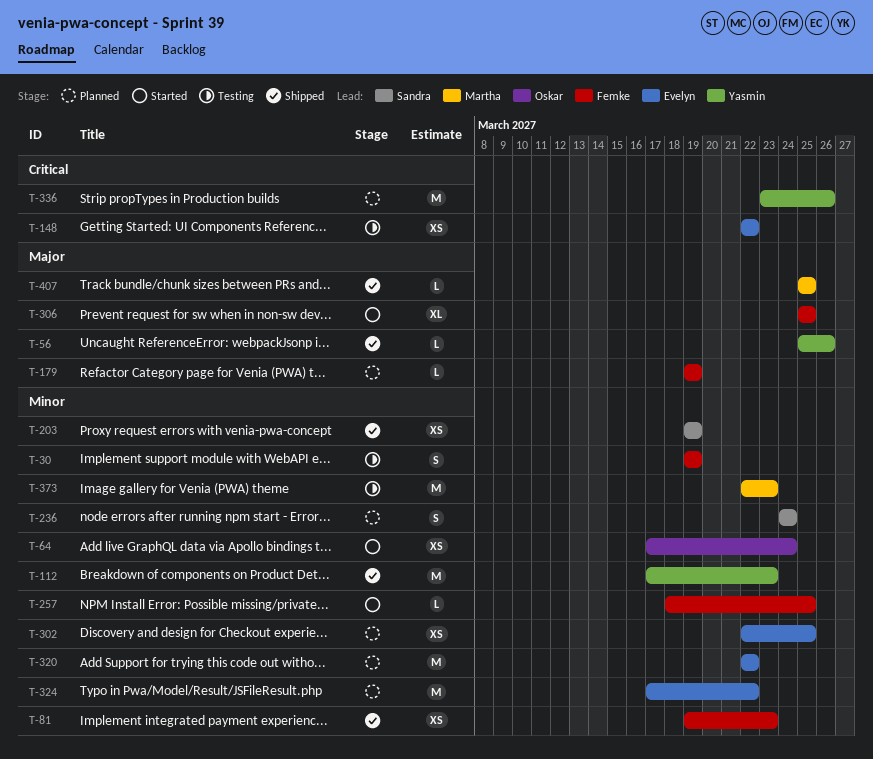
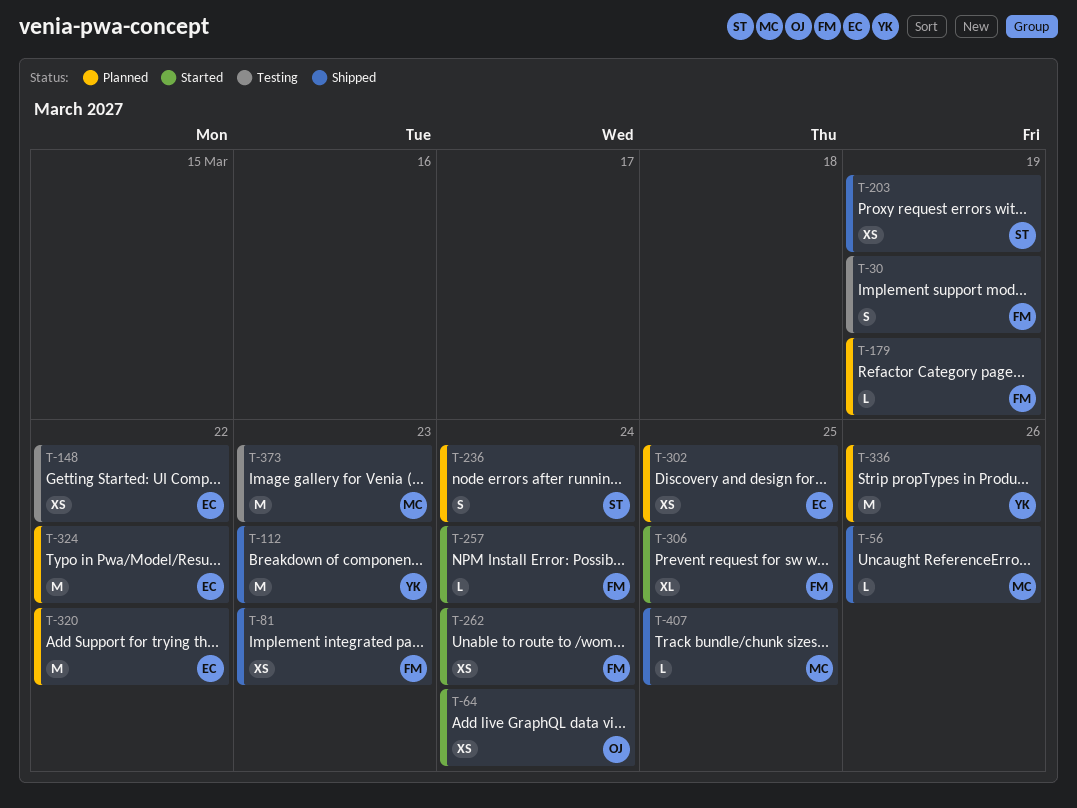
T-56, owner: Yasmin -> Martha
T-257, due: Mar 25 -> Mar 24
T-262: none -> present

